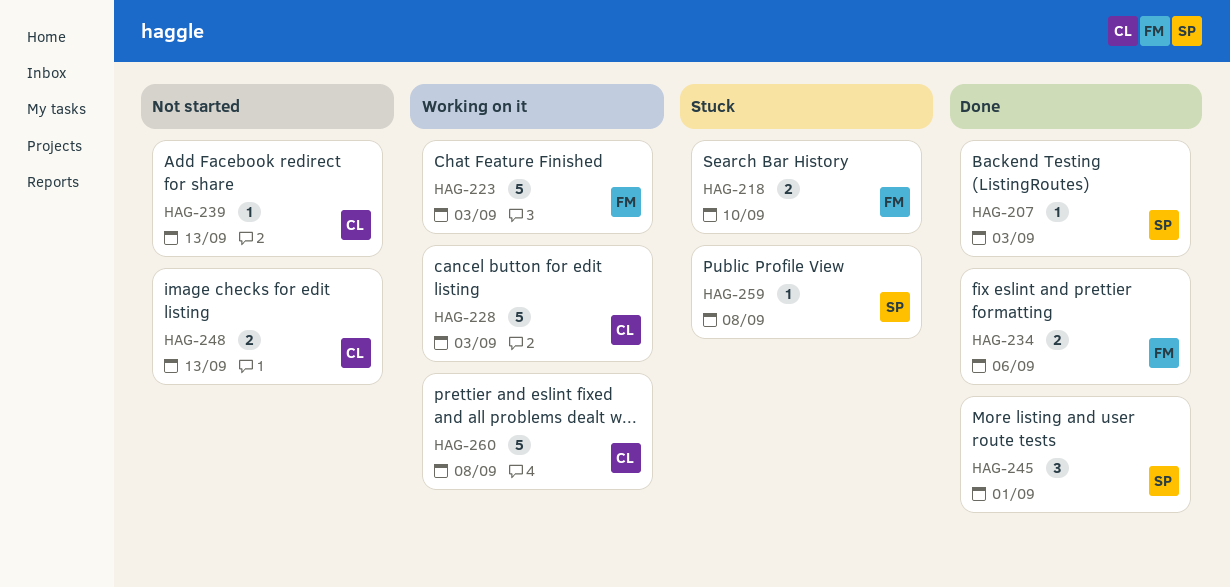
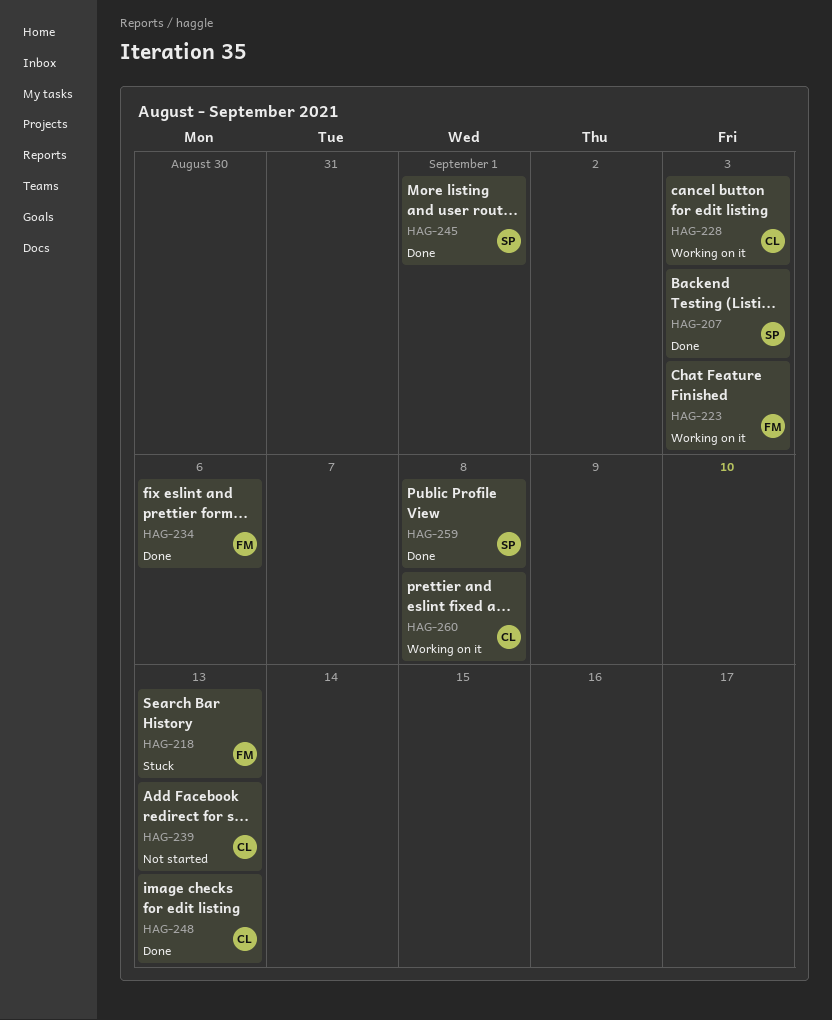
HAG-218, due: Sep 10 -> Sep 13
HAG-248, status: Not started -> Done
HAG-259, status: Stuck -> Done

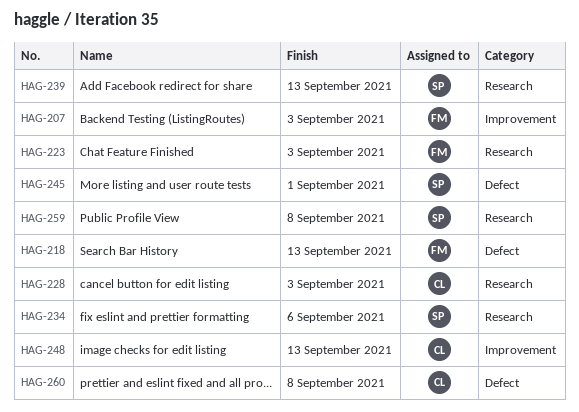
HAG-207, owner: SP -> FM
HAG-234, owner: FM -> SP
HAG-239, owner: CL -> SP

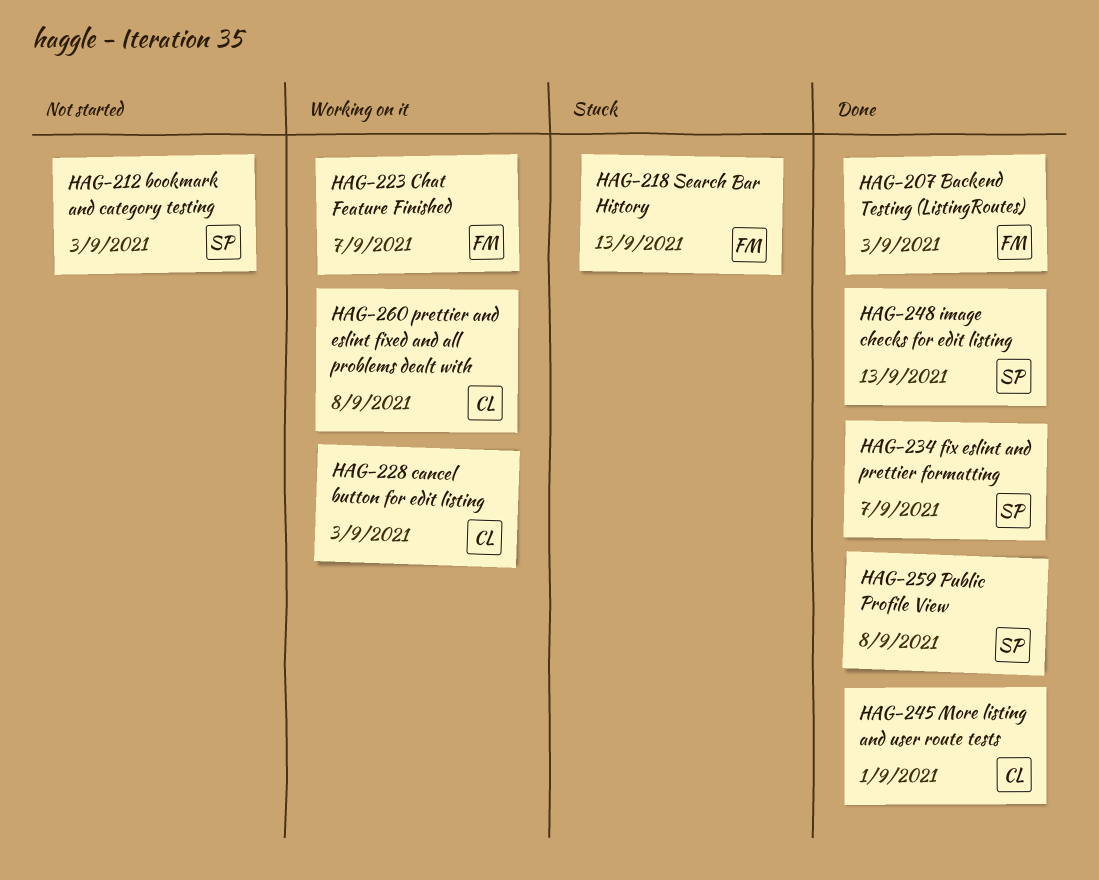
HAG-212: none -> present
HAG-223, due: Sep 3 -> Sep 7
HAG-234, due: Sep 6 -> Sep 7
HAG-239: present -> none
HAG-245, owner: SP -> CL
HAG-248, owner: CL -> SP

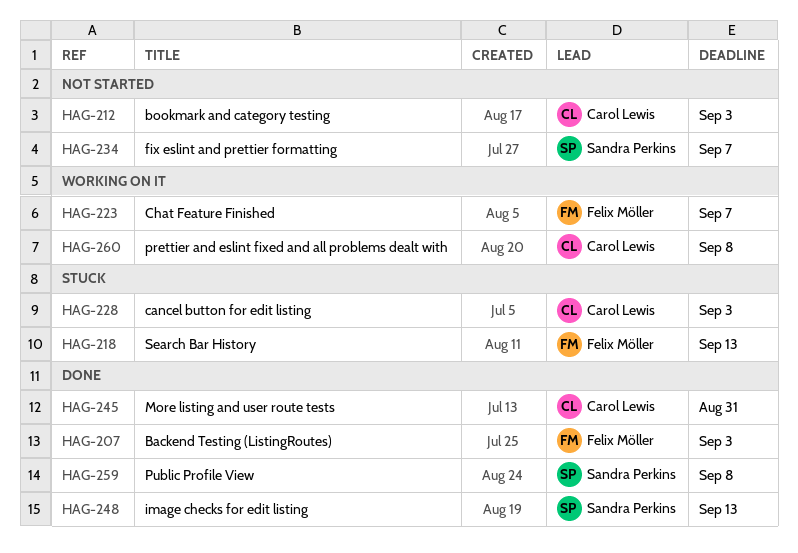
HAG-212, owner: Sandra Perkins -> Carol Lewis
HAG-228, status: Working on it -> Stuck
HAG-234, status: Done -> Not started
HAG-245, due: Sep 1 -> Aug 31

